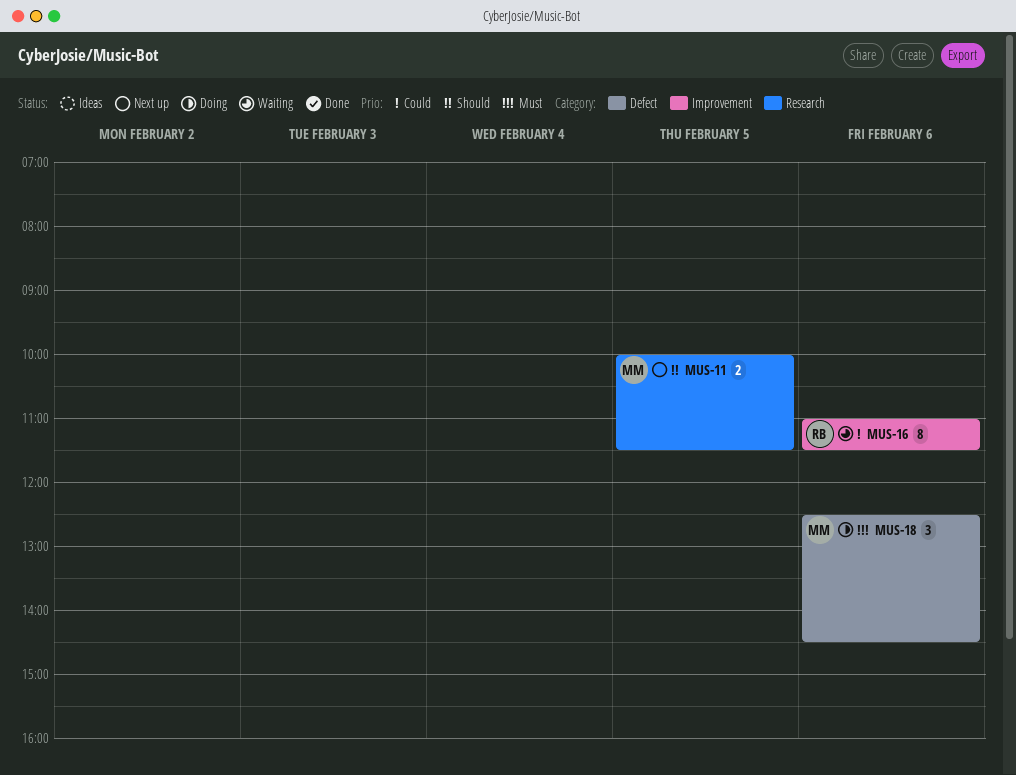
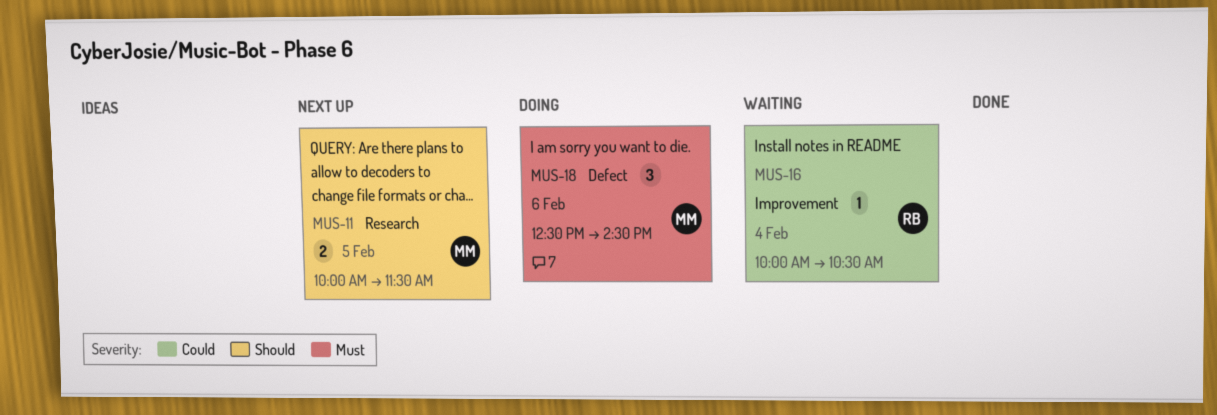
MUS-16, estimate: 8 -> 1
MUS-16, day: Feb 6 -> Feb 4
MUS-16, begins: 11:00 -> 10:00
MUS-16, ends: 11:30 -> 10:30

